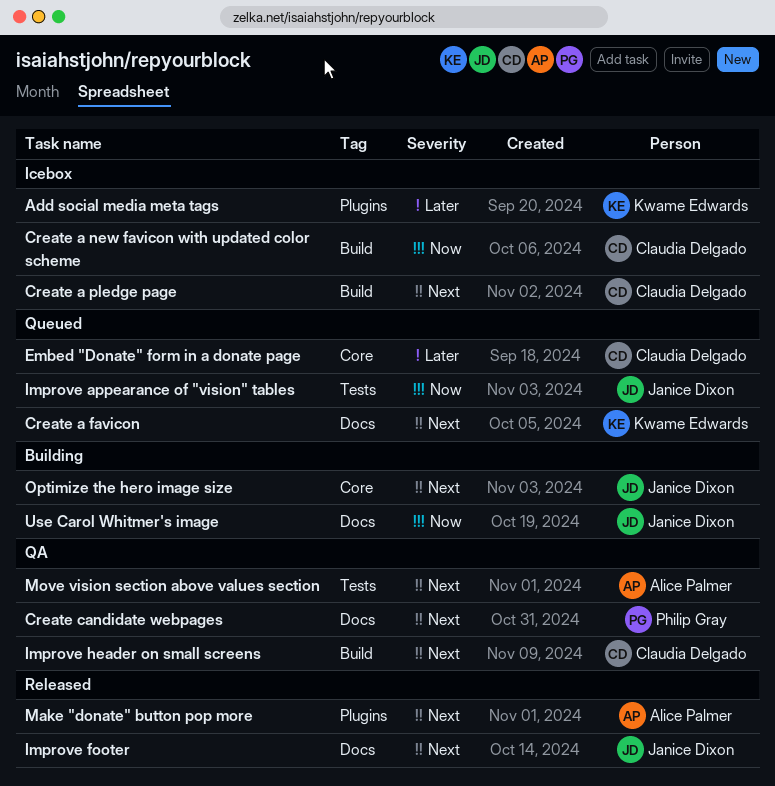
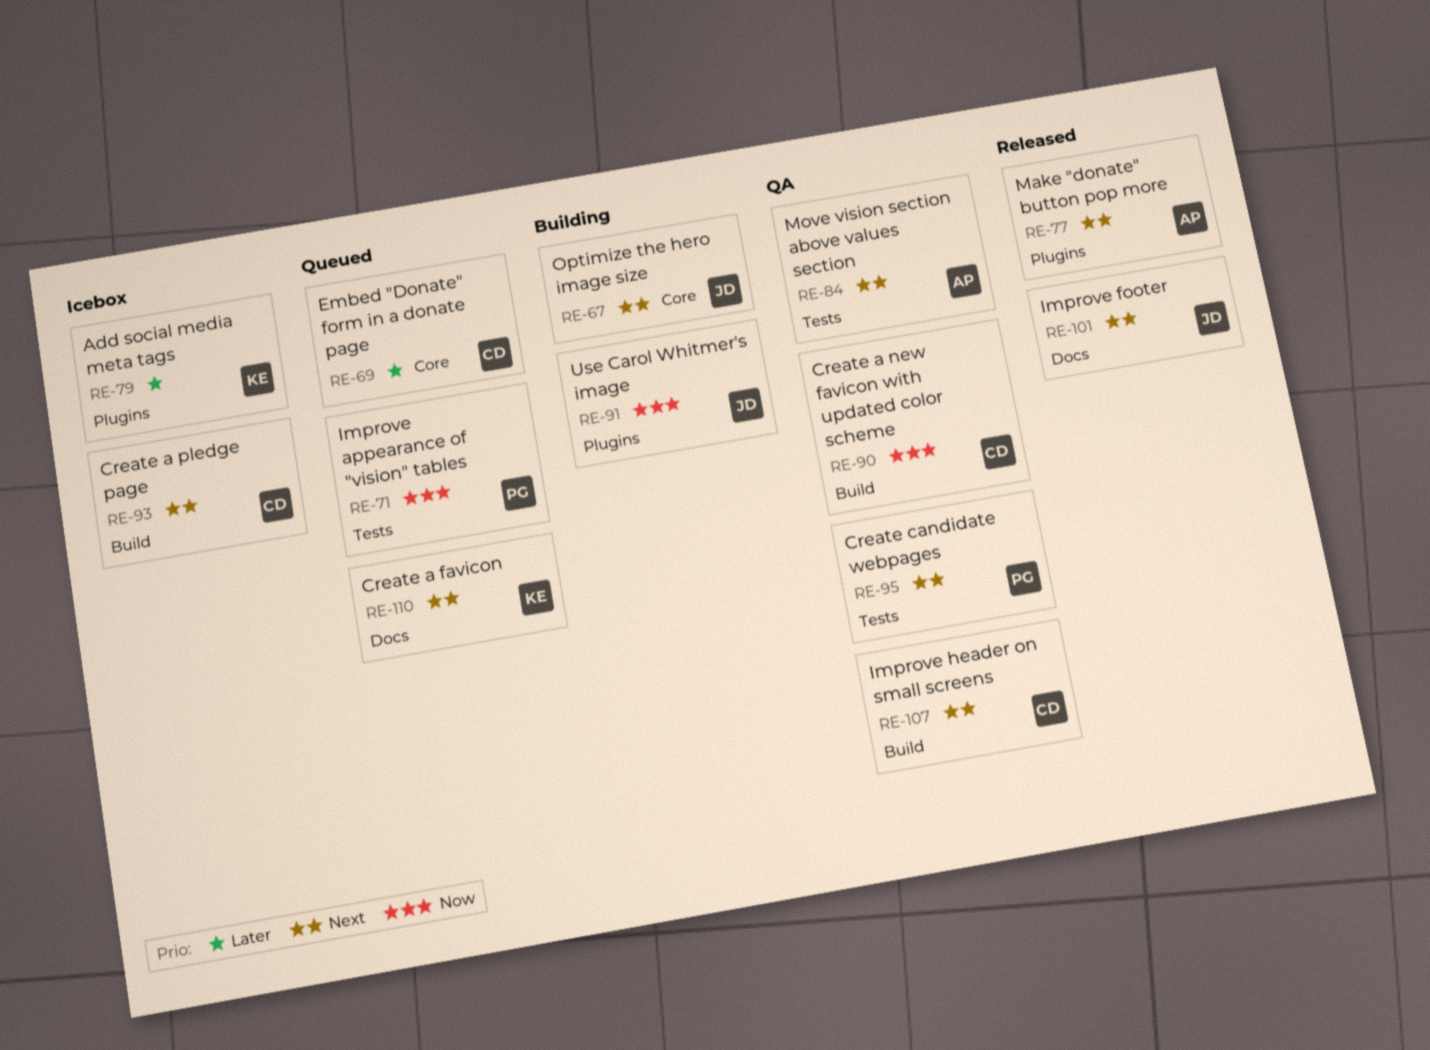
Create a new favicon with updated color scheme, status: Icebox -> QA
Create candidate webpages, label: Docs -> Tests
Improve appearance of "vision" tables, owner: Janice Dixon -> Philip Gray
Use Carol Whitmer's image, label: Docs -> Plugins

